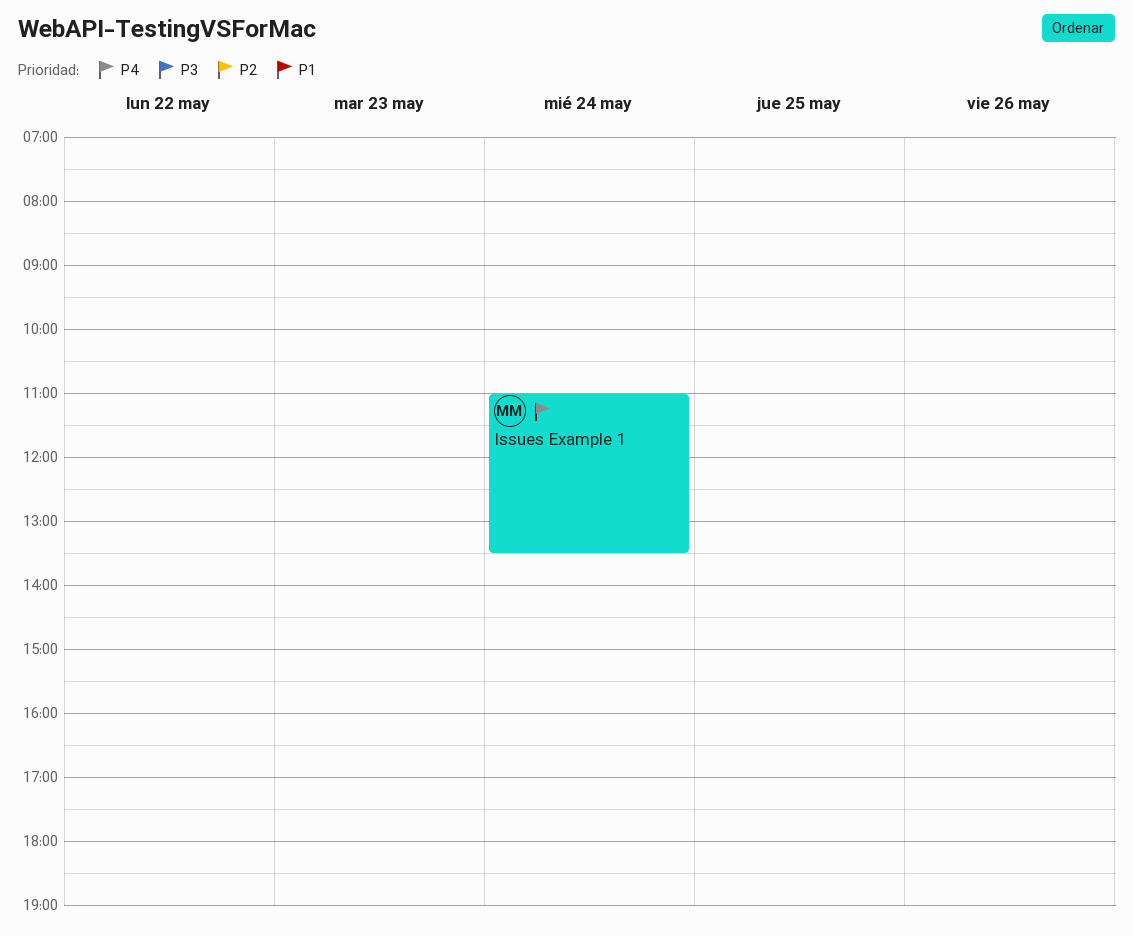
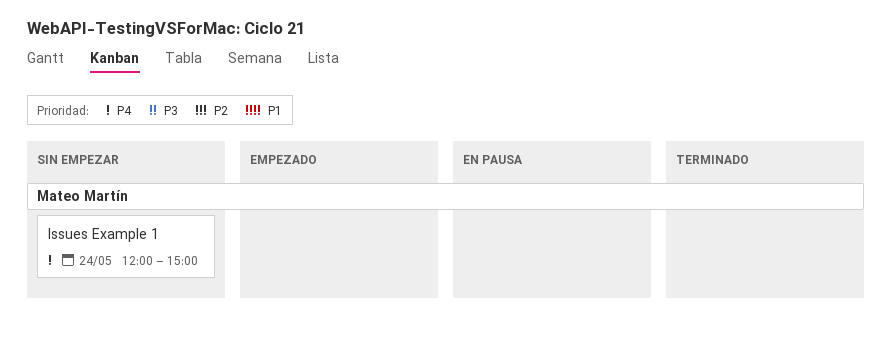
Issues Example 1, begins: 11:00 -> 12:00
Issues Example 1, ends: 13:30 -> 15:00

